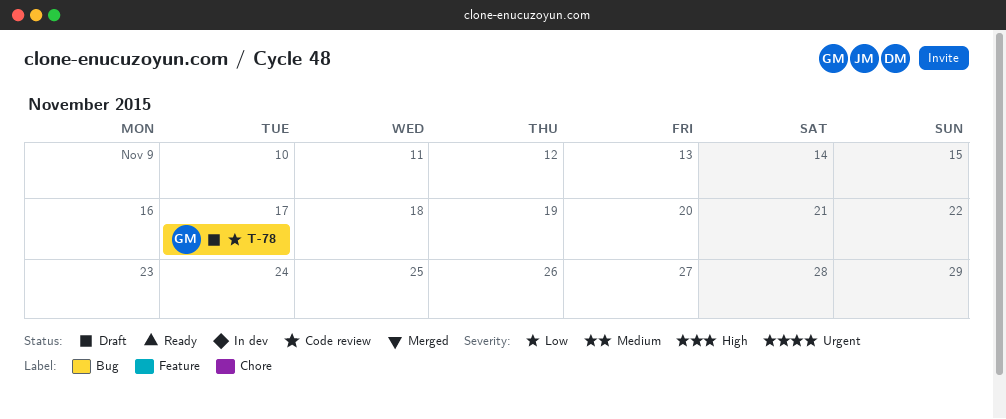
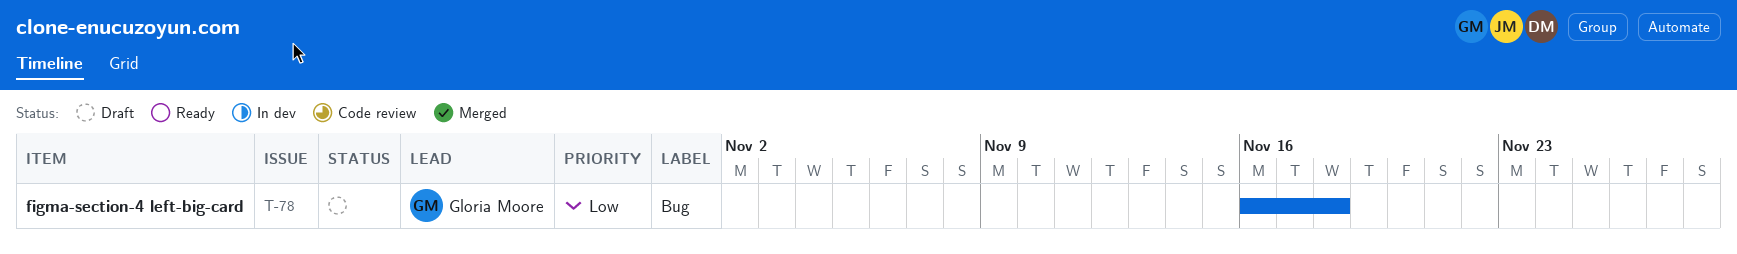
T-78, start: Nov 17 -> Nov 16
T-78, due: Nov 17 -> Nov 18

